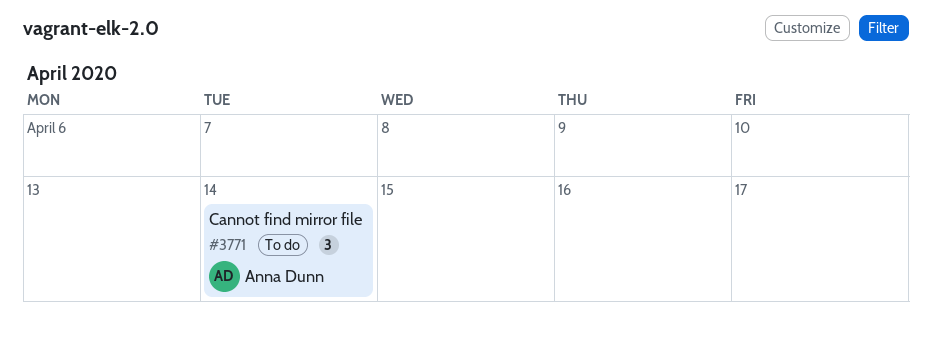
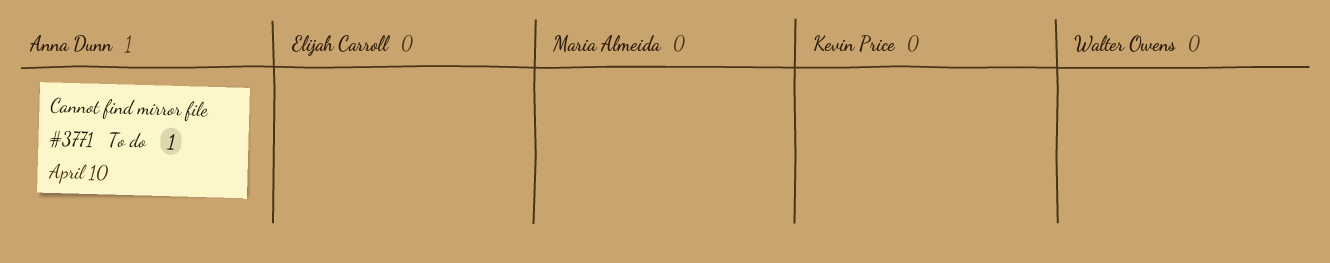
#3771, estimate: 3 -> 1
#3771, due: Apr 14 -> Apr 10

